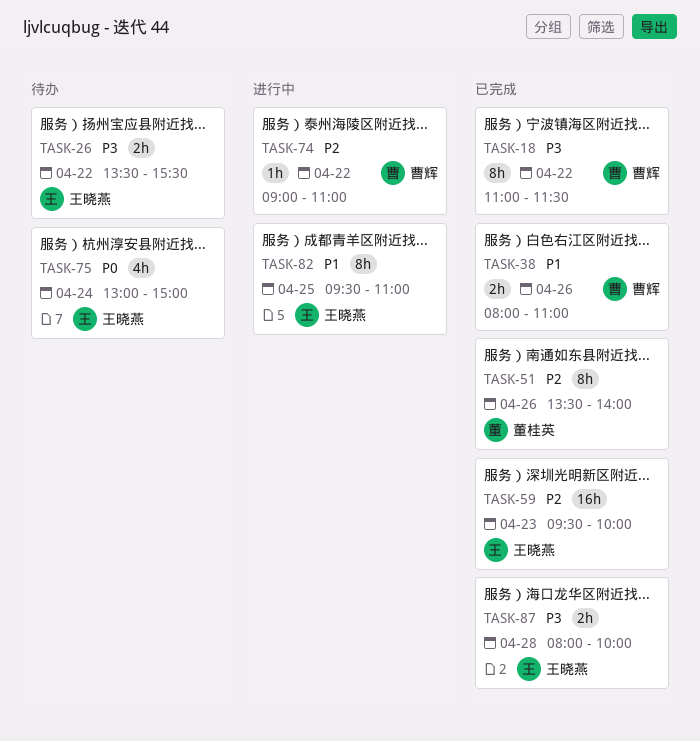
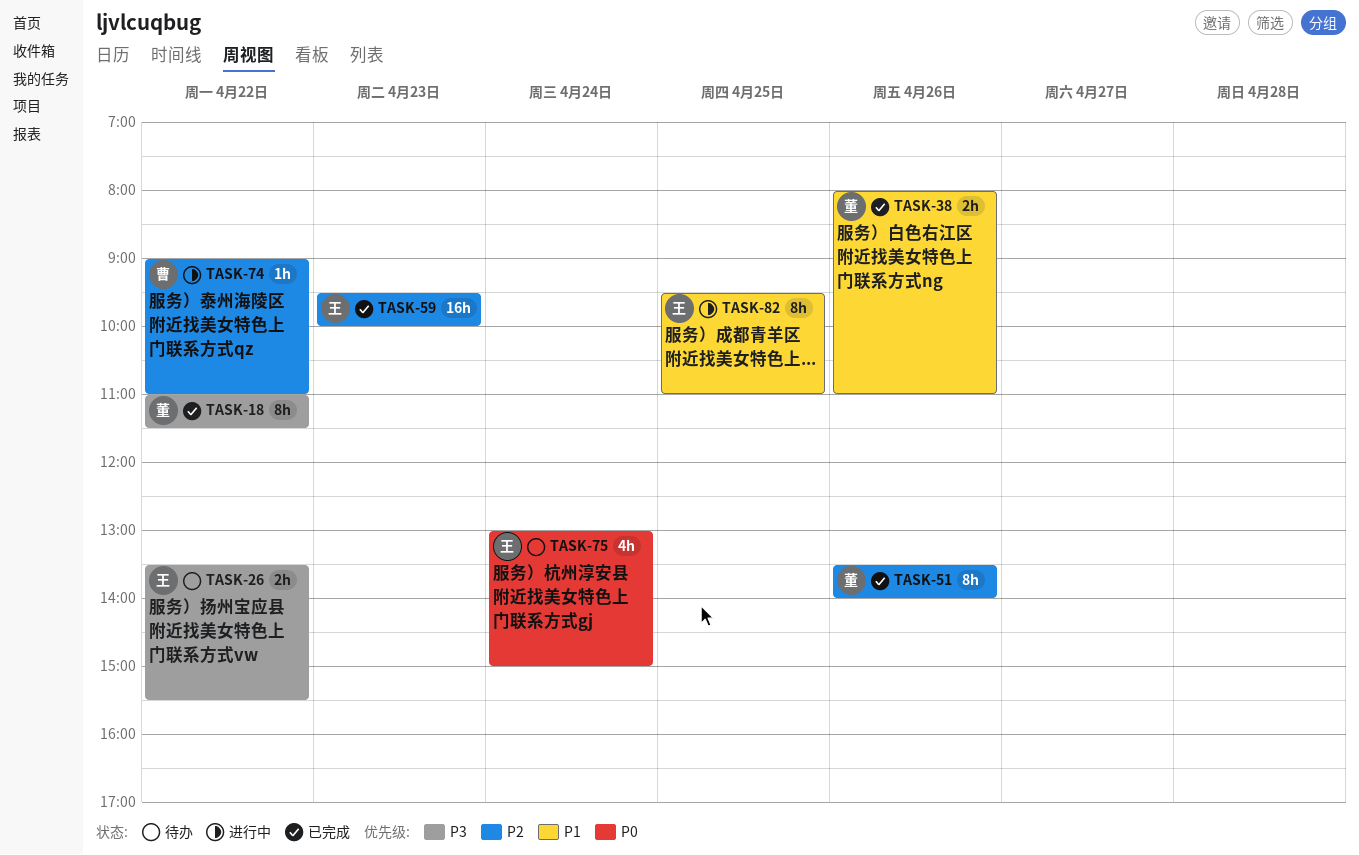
TASK-18, owner: 曹辉 -> 董桂英
TASK-38, owner: 曹辉 -> 董桂英
TASK-87: present -> none

